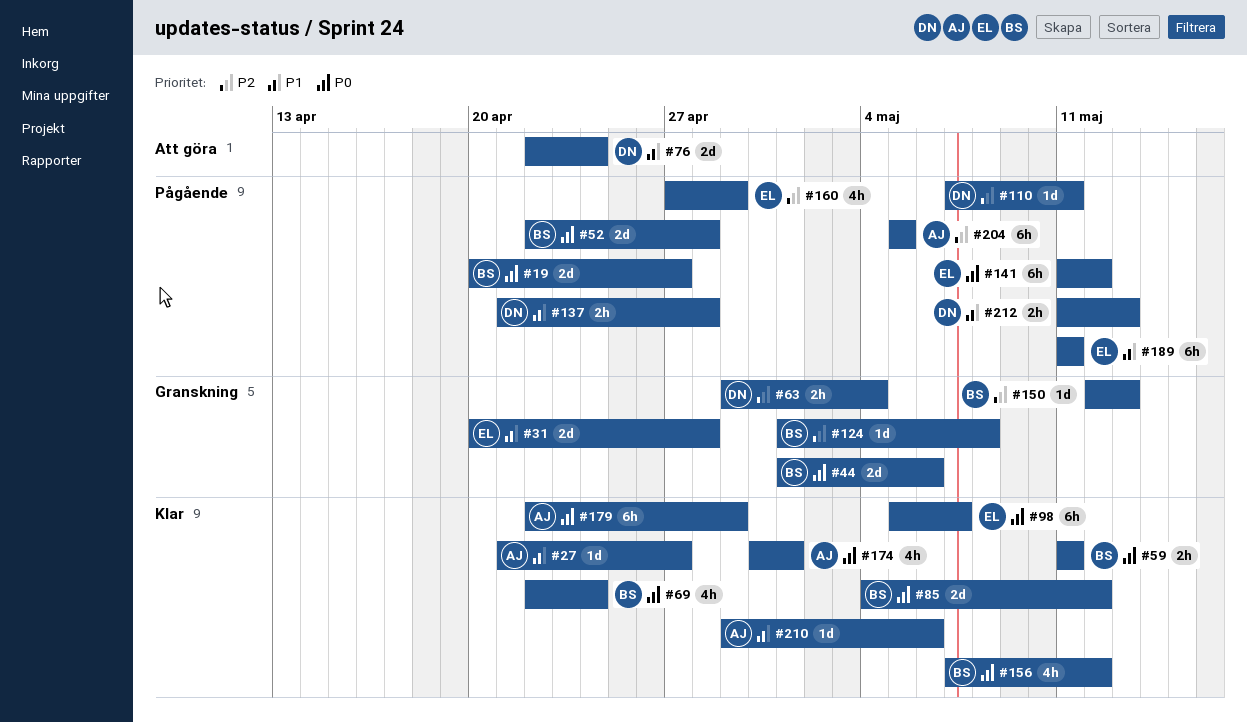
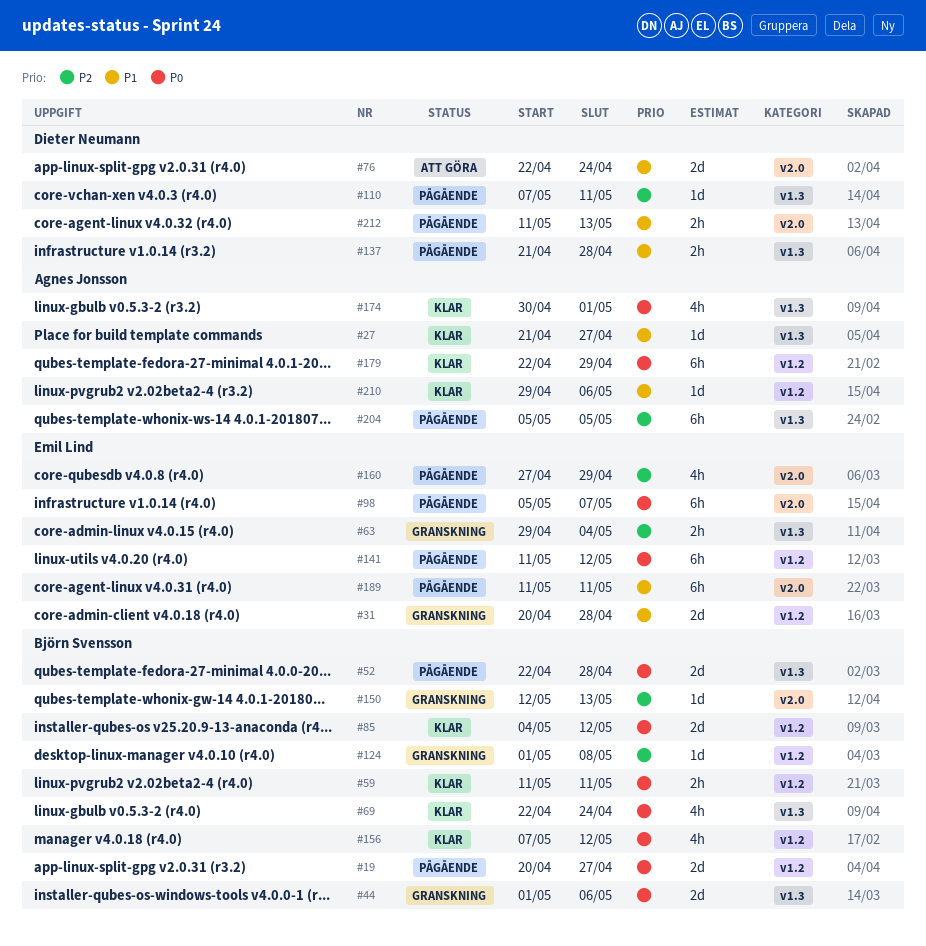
#63, owner: Dieter Neumann -> Emil Lind
#98, status: Klar -> Pågående

